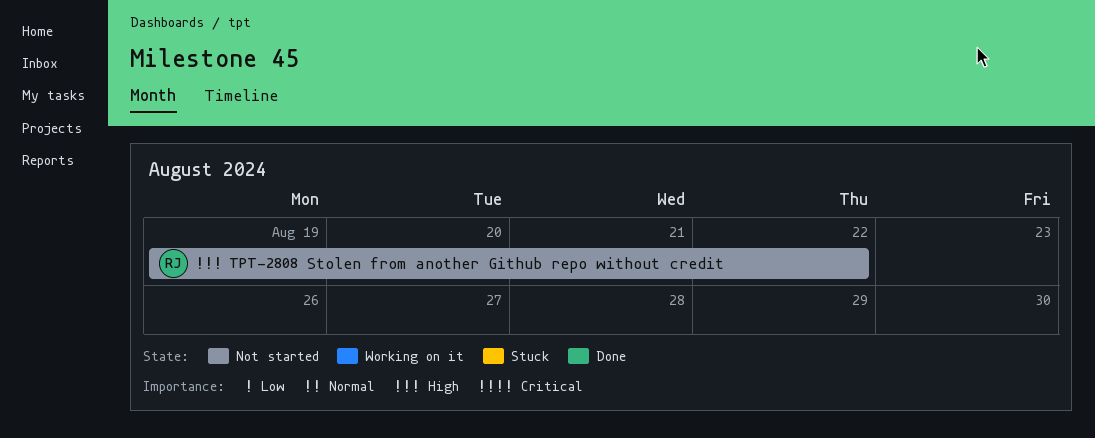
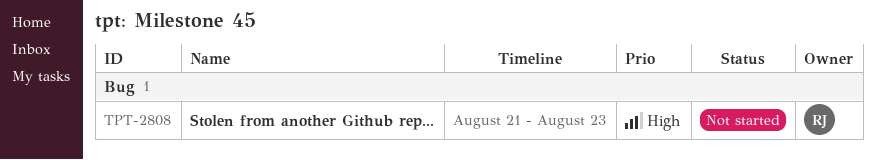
TPT-2808, start: Aug 19 -> Aug 21
TPT-2808, due: Aug 22 -> Aug 23

